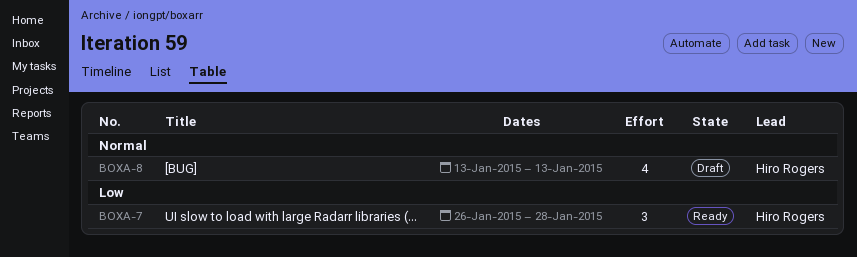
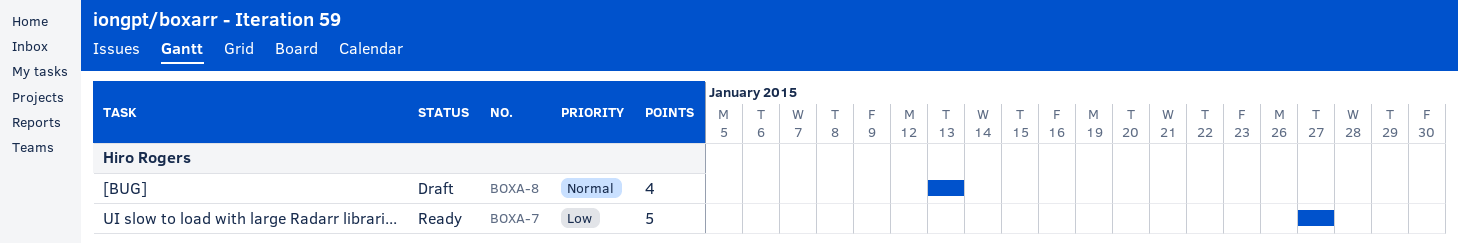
BOXA-7, estimate: 3 -> 5
BOXA-7, start: Jan 26 -> Jan 27
BOXA-7, due: Jan 28 -> Jan 27

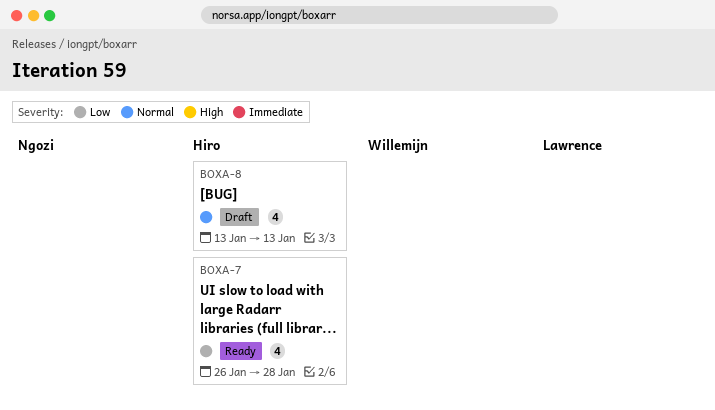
BOXA-7, estimate: 5 -> 4
BOXA-7, start: Jan 27 -> Jan 26
BOXA-7, due: Jan 27 -> Jan 28

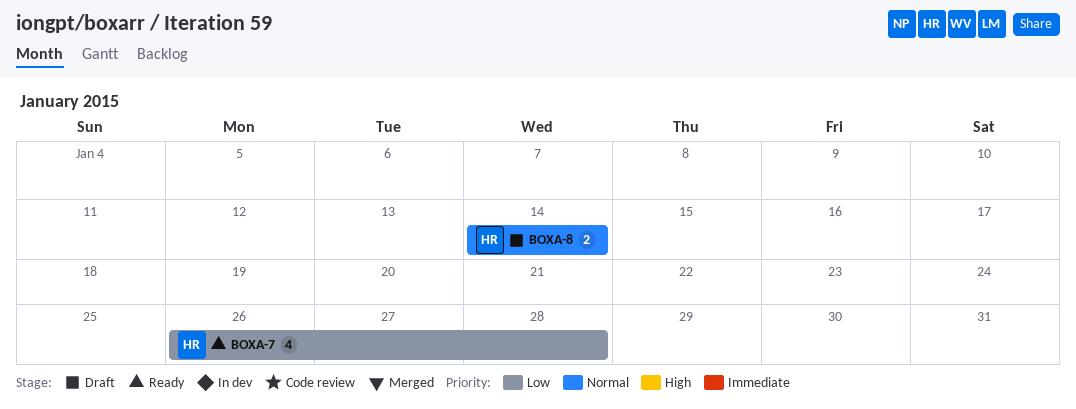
BOXA-8, estimate: 4 -> 2
BOXA-8, start: Jan 13 -> Jan 14
BOXA-8, due: Jan 13 -> Jan 14

